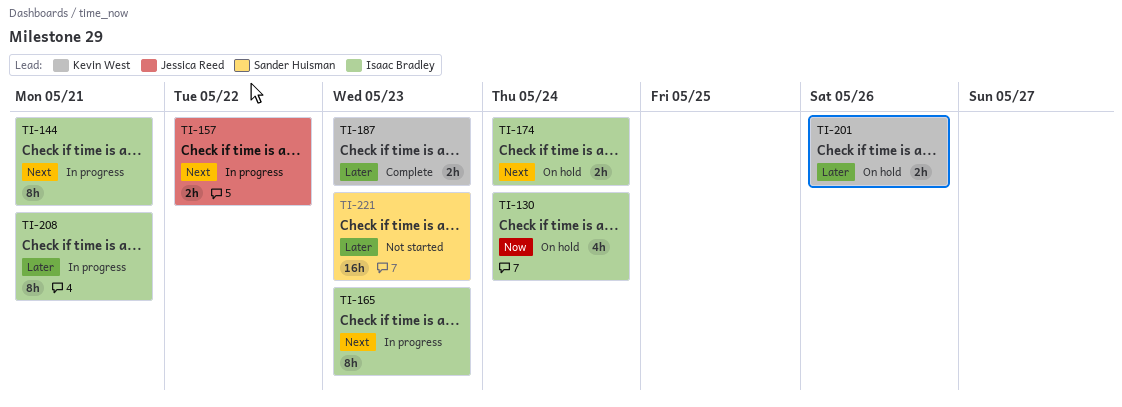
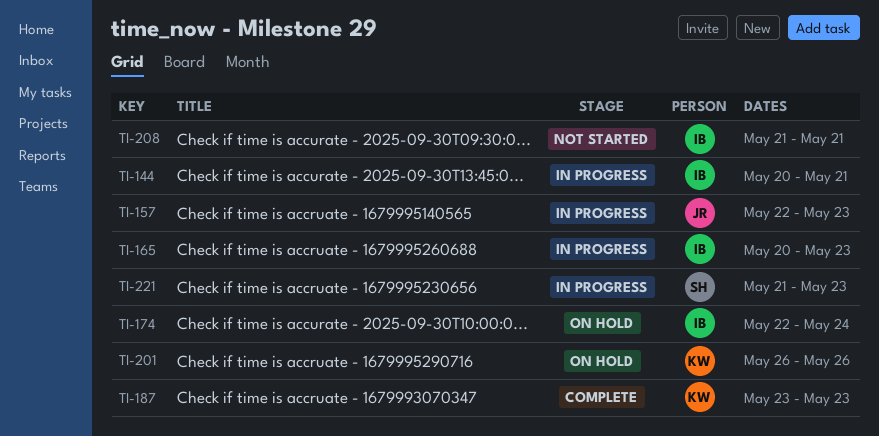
TI-130: present -> none
TI-157, due: May 22 -> May 23
TI-208, status: In progress -> Not started
TI-221, status: Not started -> In progress

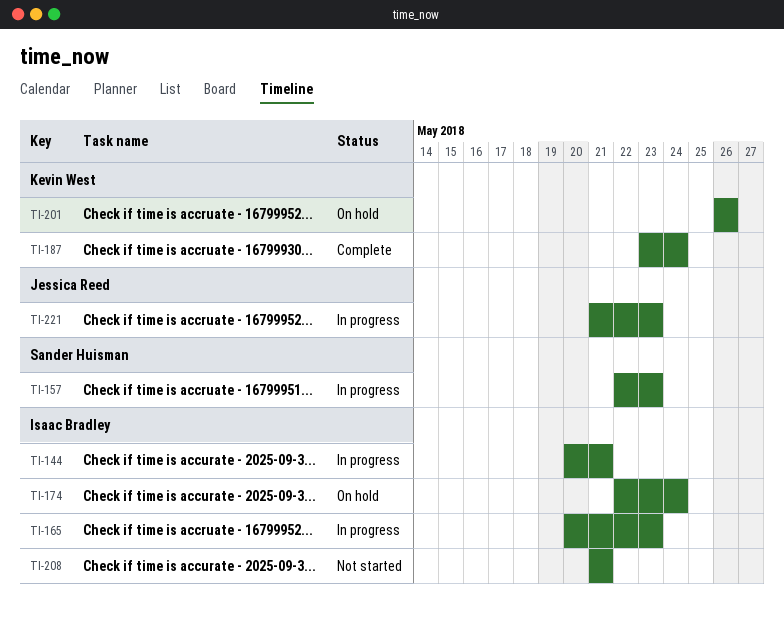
TI-157, owner: Jessica Reed -> Sander Huisman
TI-187, due: May 23 -> May 24
TI-221, owner: Sander Huisman -> Jessica Reed

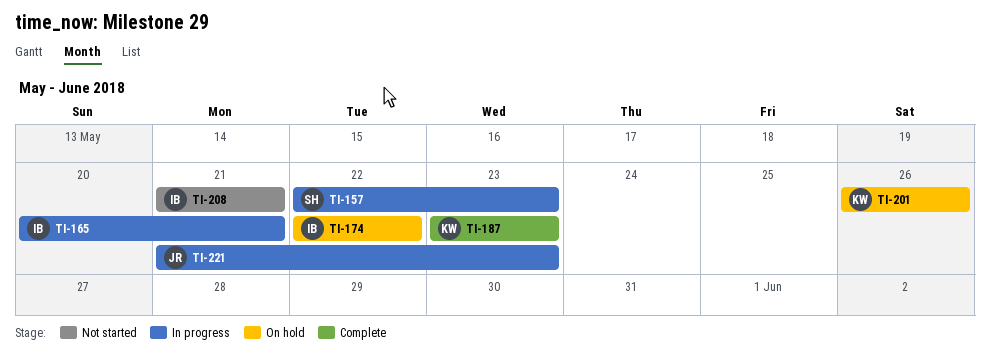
TI-144: present -> none
TI-165, due: May 23 -> May 21
TI-174, due: May 24 -> May 22
TI-187, due: May 24 -> May 23

